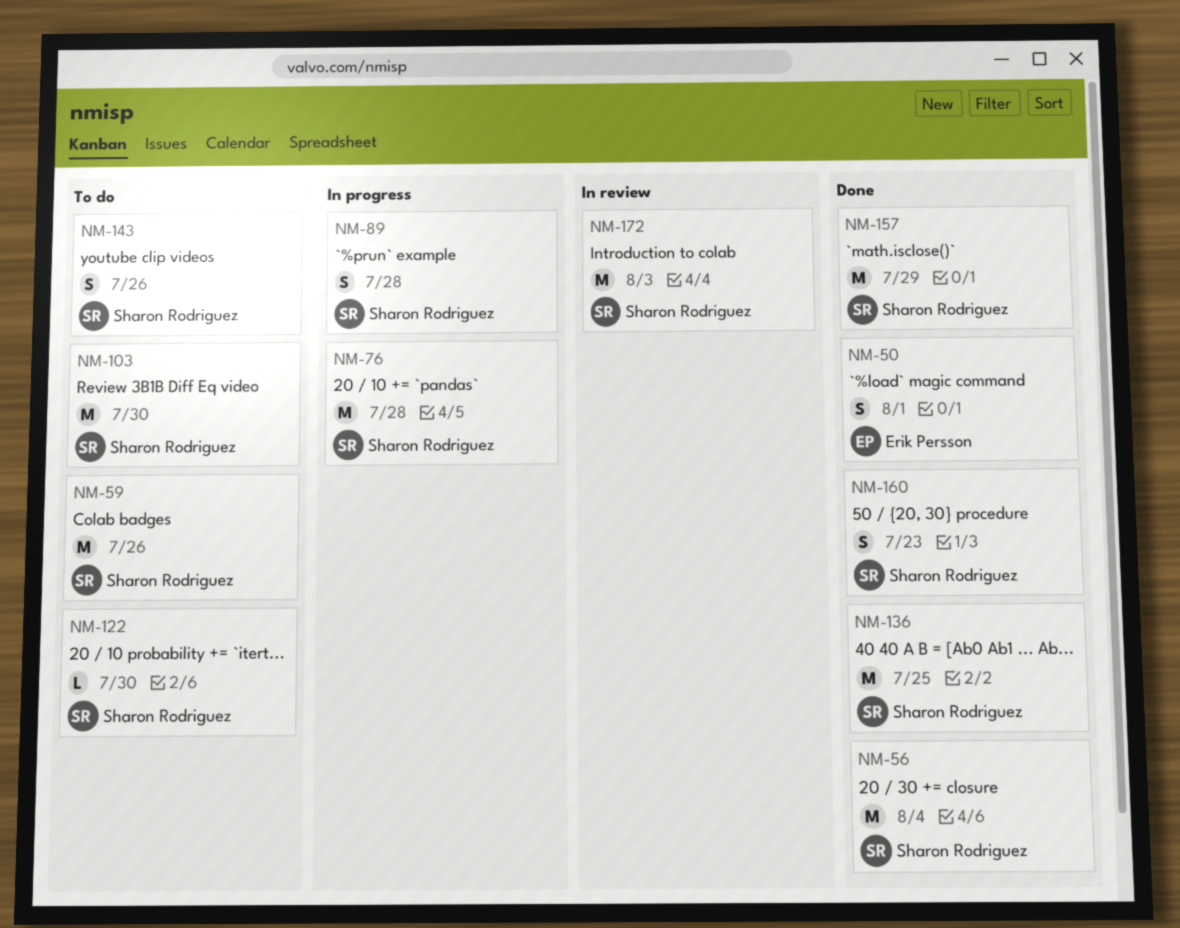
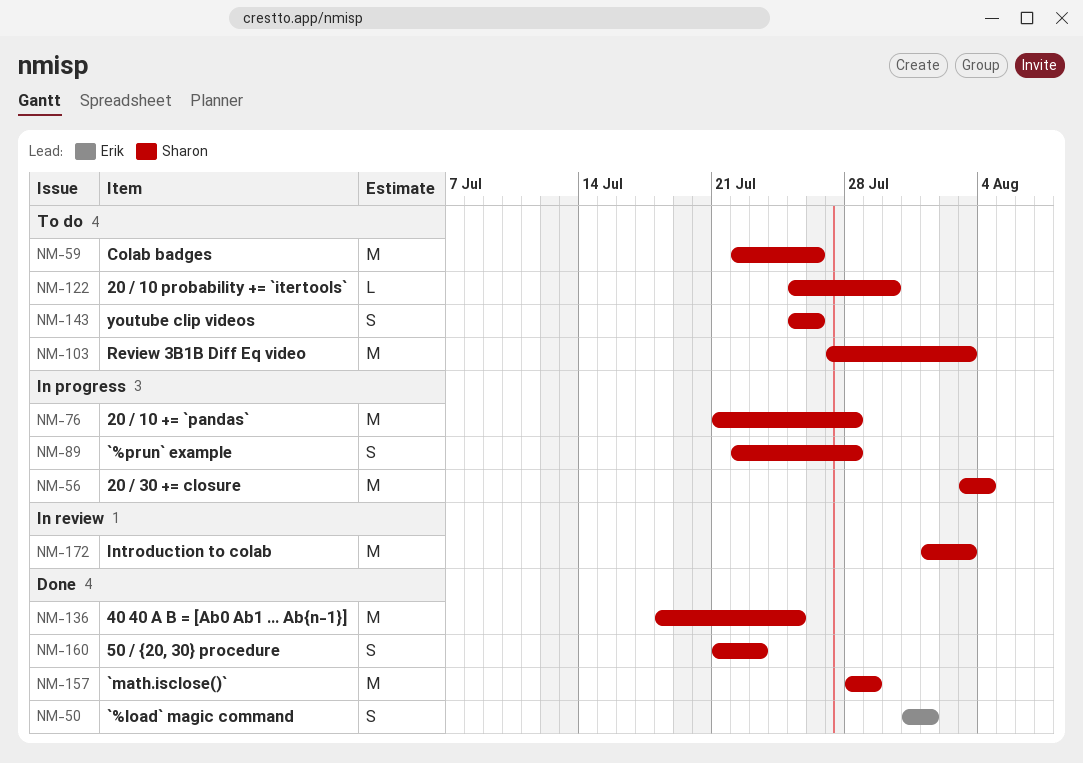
NM-56, status: Done -> In progress
NM-103, due: Jul 30 -> Aug 3

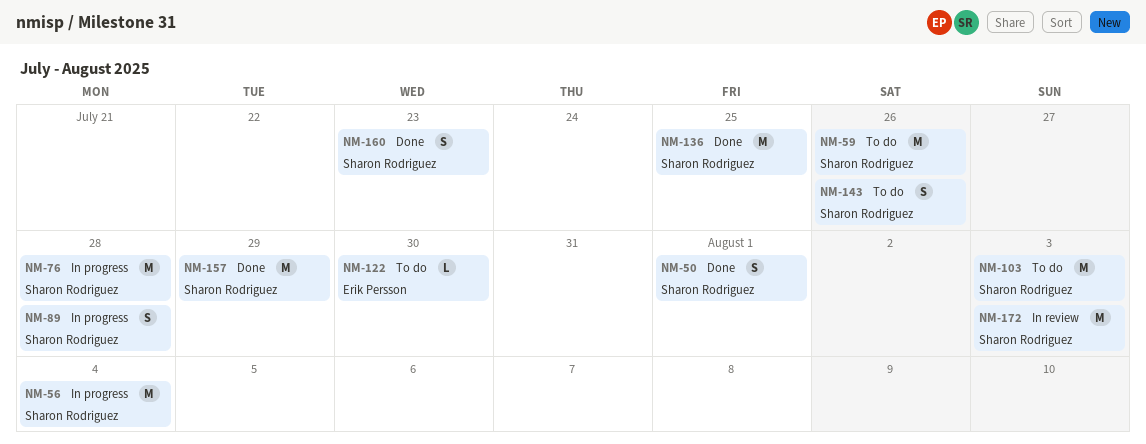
NM-50, owner: Erik Persson -> Sharon Rodriguez
NM-122, owner: Sharon Rodriguez -> Erik Persson

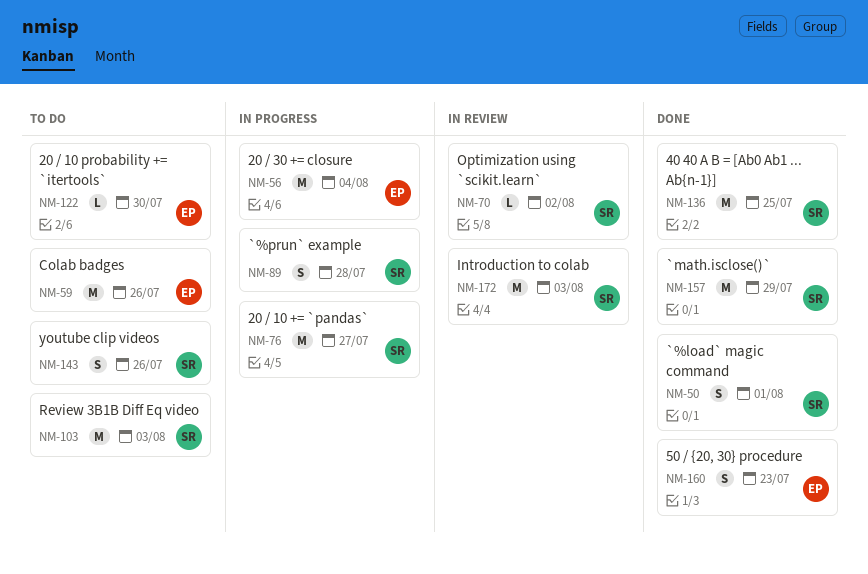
NM-56, owner: Sharon Rodriguez -> Erik Persson
NM-59, owner: Sharon Rodriguez -> Erik Persson
NM-70: none -> present
NM-76, due: Jul 28 -> Jul 27
NM-160, owner: Sharon Rodriguez -> Erik Persson

